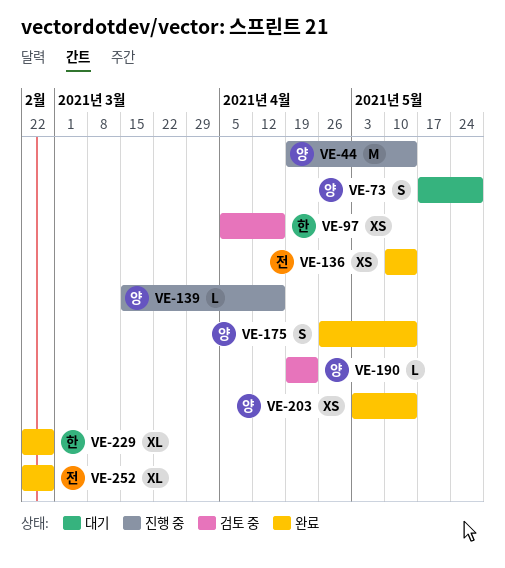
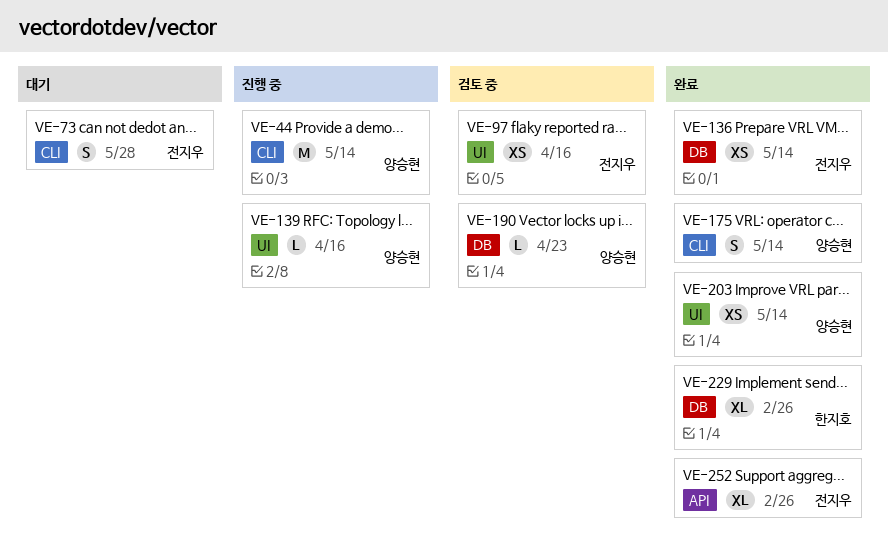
VE-73, owner: 양승현 -> 전지우
VE-97, owner: 한지호 -> 전지우

